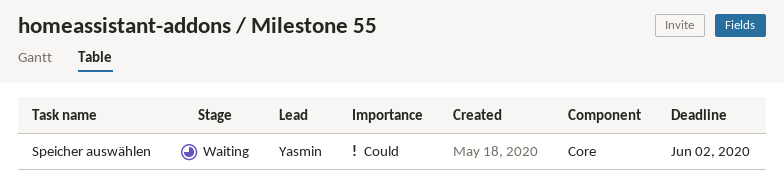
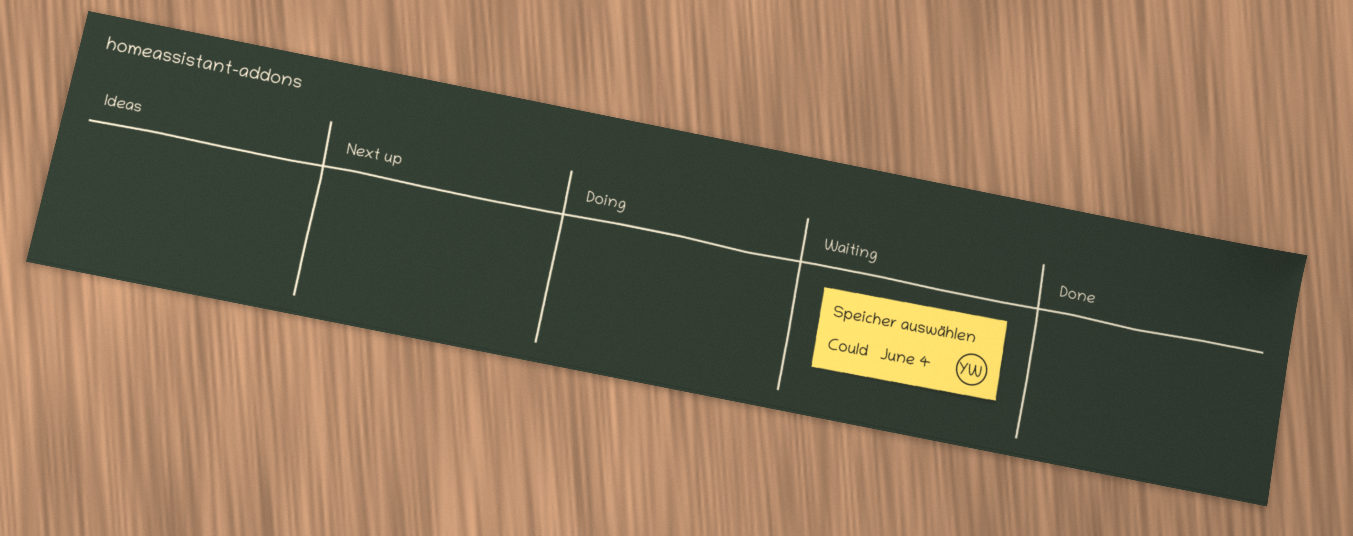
Speicher auswählen, due: Jun 2 -> Jun 4

